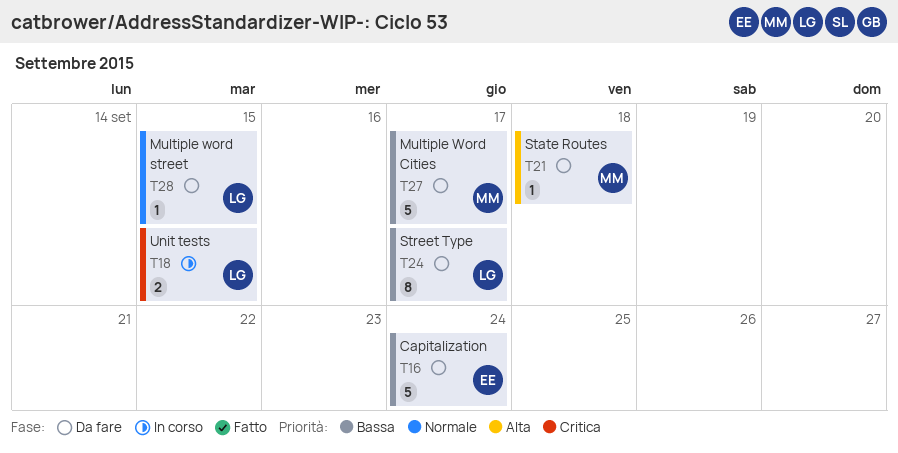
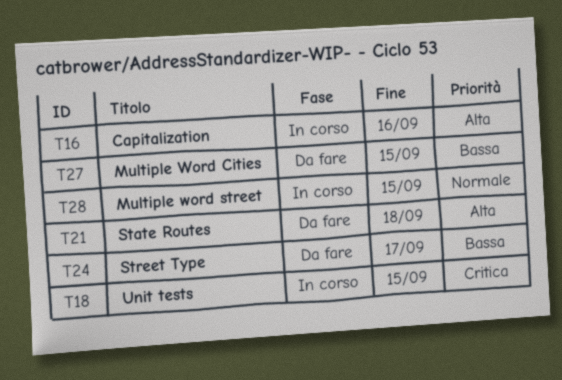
T16, status: Da fare -> In corso
T16, priority: Bassa -> Alta
T16, due: Sep 24 -> Sep 16
T27, due: Sep 17 -> Sep 15
T28, status: Da fare -> In corso

